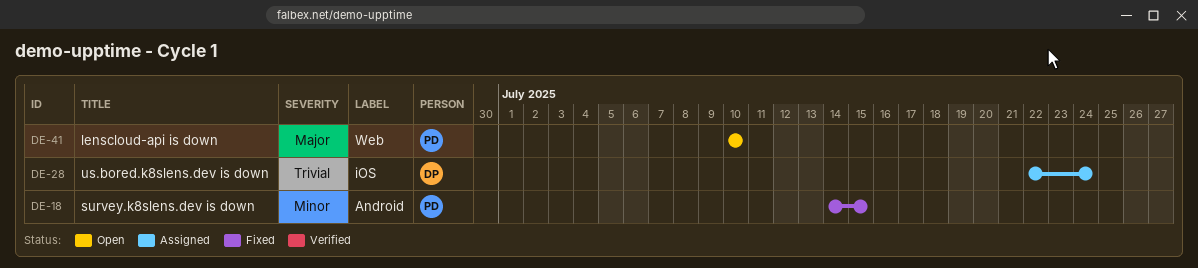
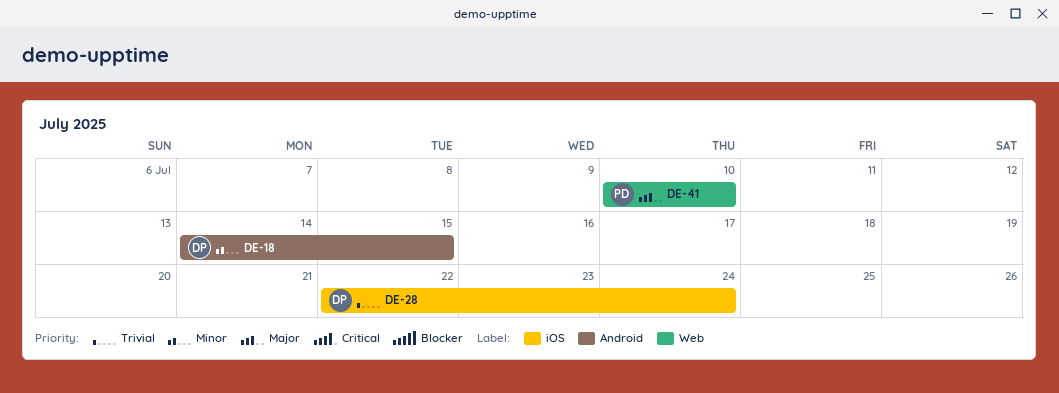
DE-18, owner: PD -> DP

